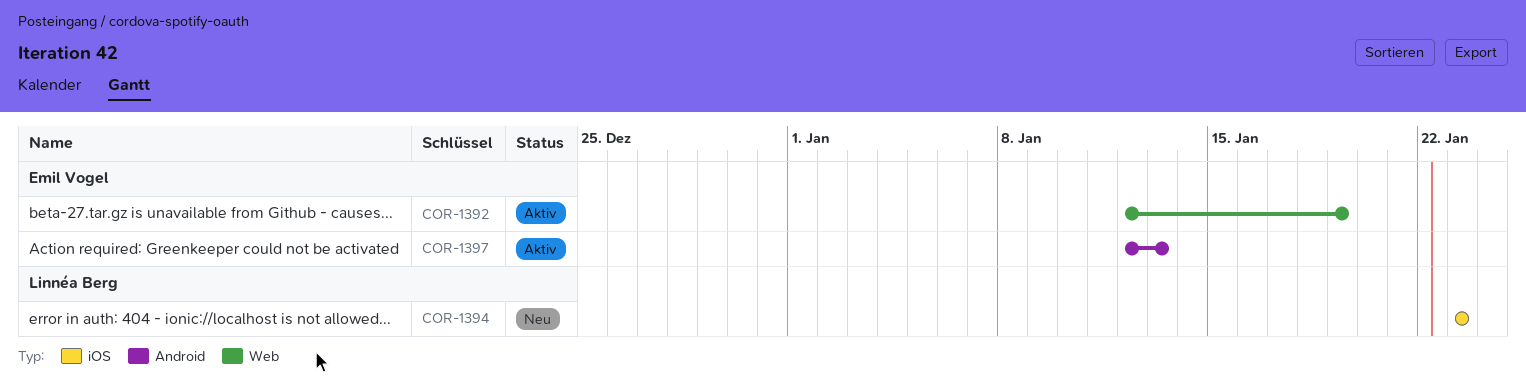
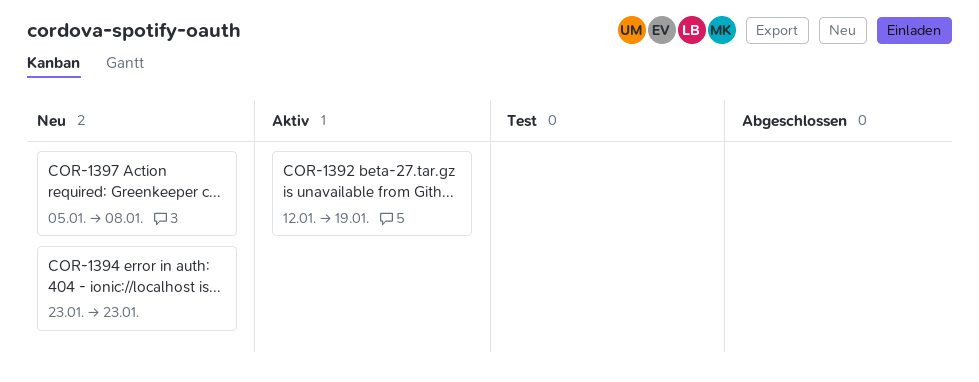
COR-1397, status: Aktiv -> Neu
COR-1397, start: Jan 12 -> Jan 5
COR-1397, due: Jan 13 -> Jan 8

